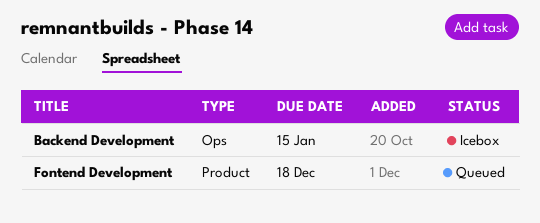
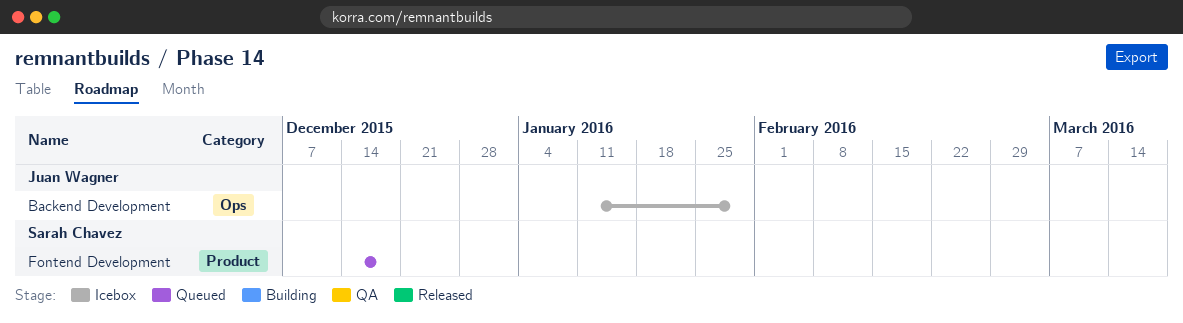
Backend Development, due: Jan 15 -> Jan 29

